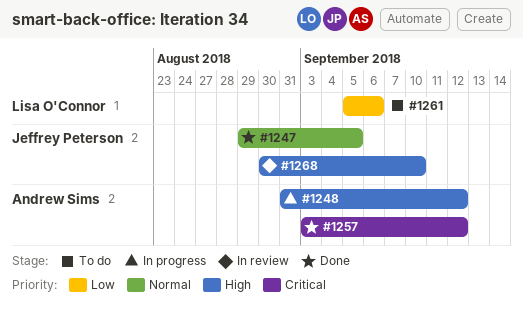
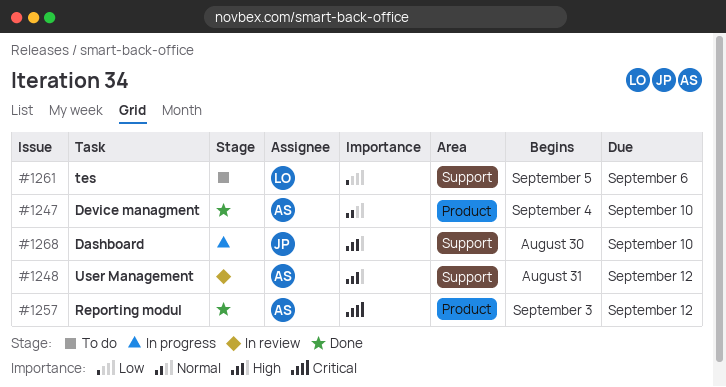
#1247, owner: Jeffrey Peterson -> Andrew Sims
#1247, start: Aug 29 -> Sep 4
#1247, due: Sep 5 -> Sep 10
#1248, status: In progress -> In review
#1268, status: In review -> In progress

